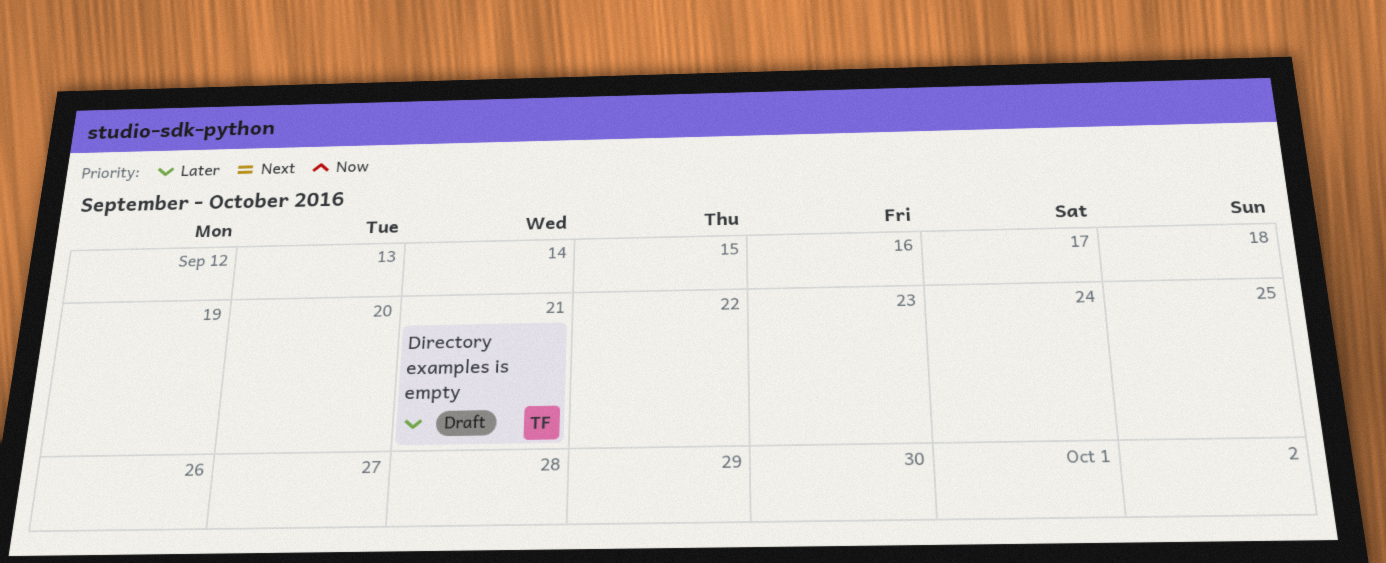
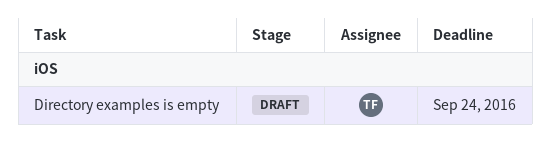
Directory examples is empty, due: Sep 21 -> Sep 24

